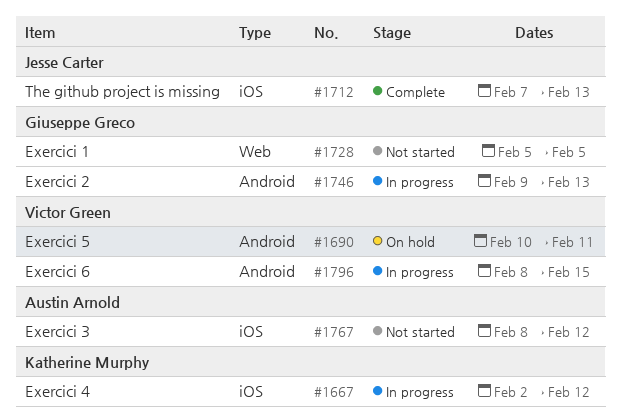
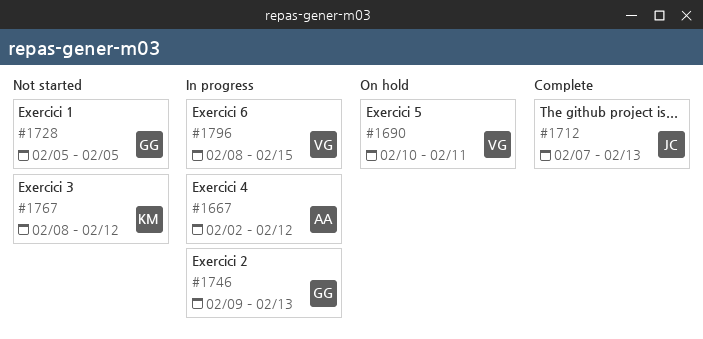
#1667, owner: Katherine Murphy -> Austin Arnold
#1767, owner: Austin Arnold -> Katherine Murphy

